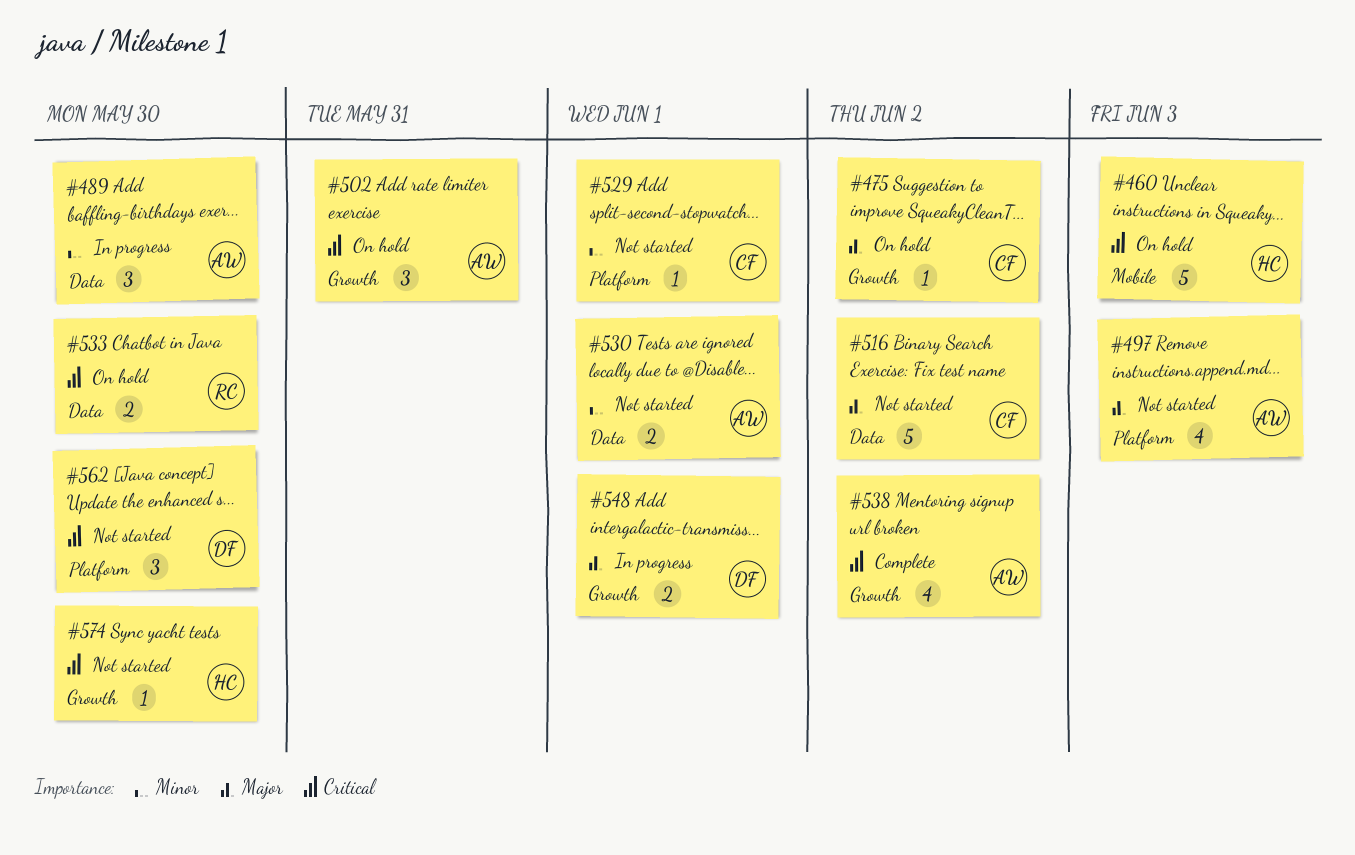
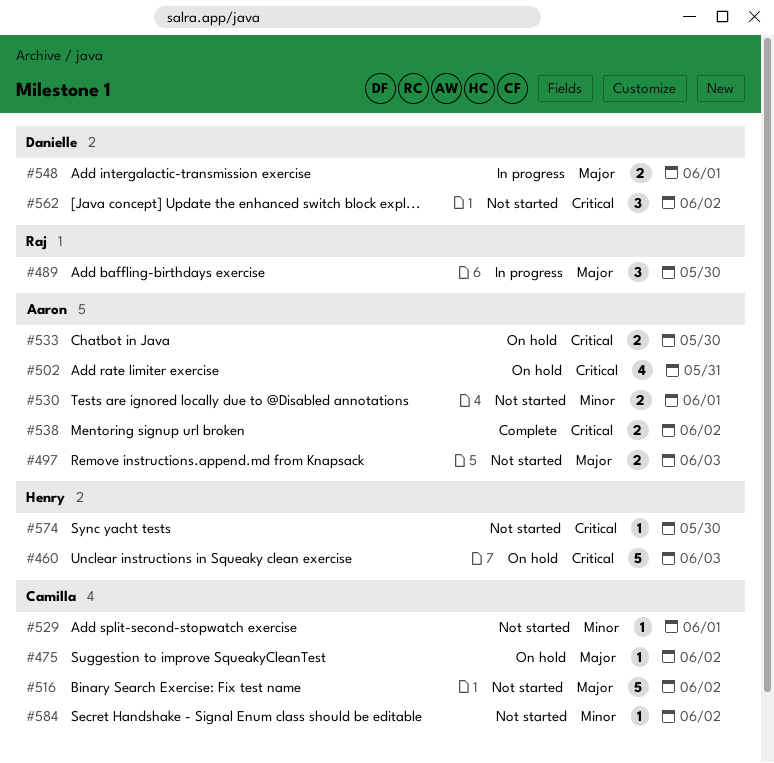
#489, owner: Aaron -> Raj
#489, priority: Minor -> Major
#497, estimate: 4 -> 2
#502, estimate: 3 -> 4
#533, owner: Raj -> Aaron
#538, estimate: 4 -> 2
#562, due: May 30 -> Jun 2
#584: none -> present

